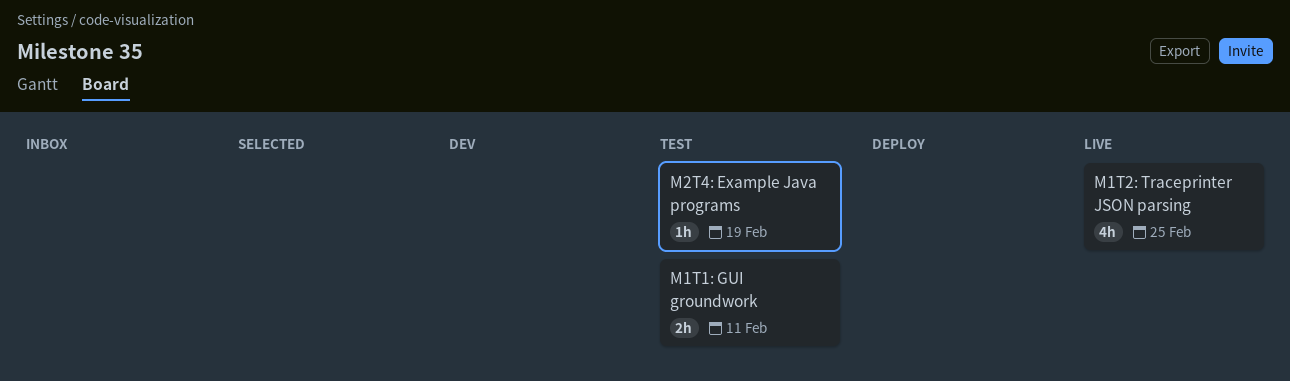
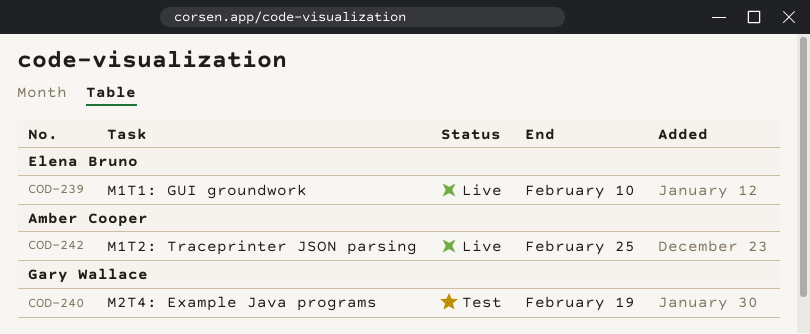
M1T1: GUI groundwork, status: Test -> Live
M1T1: GUI groundwork, due: Feb 11 -> Feb 10

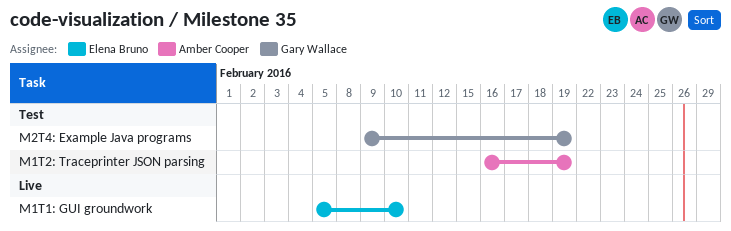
M1T2: Traceprinter JSON parsing, status: Live -> Test
M1T2: Traceprinter JSON parsing, due: Feb 25 -> Feb 19

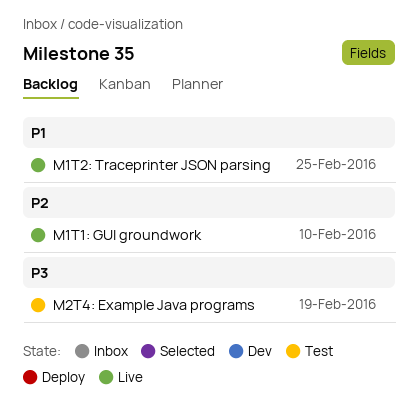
M1T2: Traceprinter JSON parsing, status: Test -> Live
M1T2: Traceprinter JSON parsing, due: Feb 19 -> Feb 25

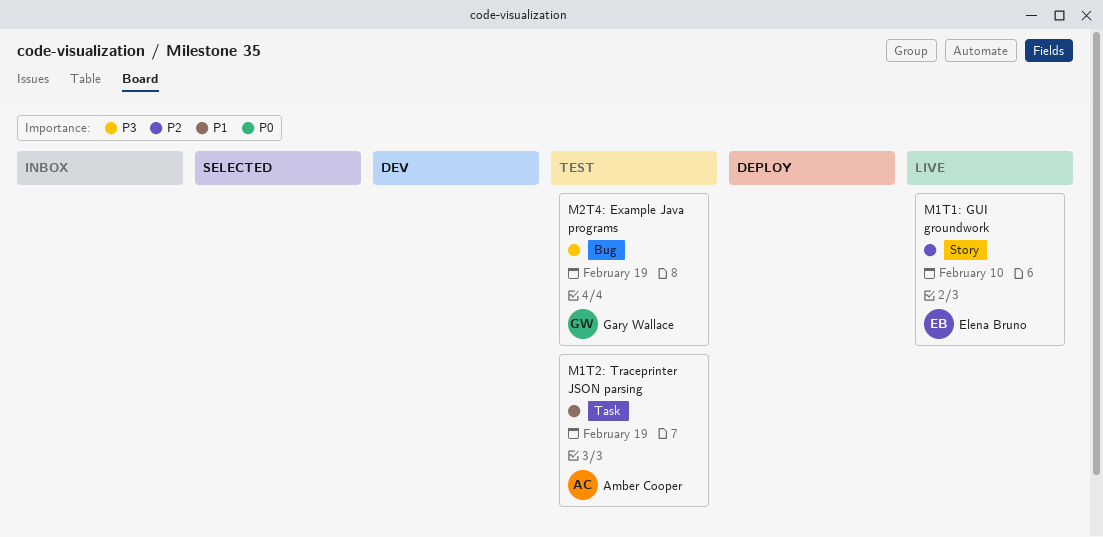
M1T2: Traceprinter JSON parsing, status: Live -> Test
M1T2: Traceprinter JSON parsing, due: Feb 25 -> Feb 19

